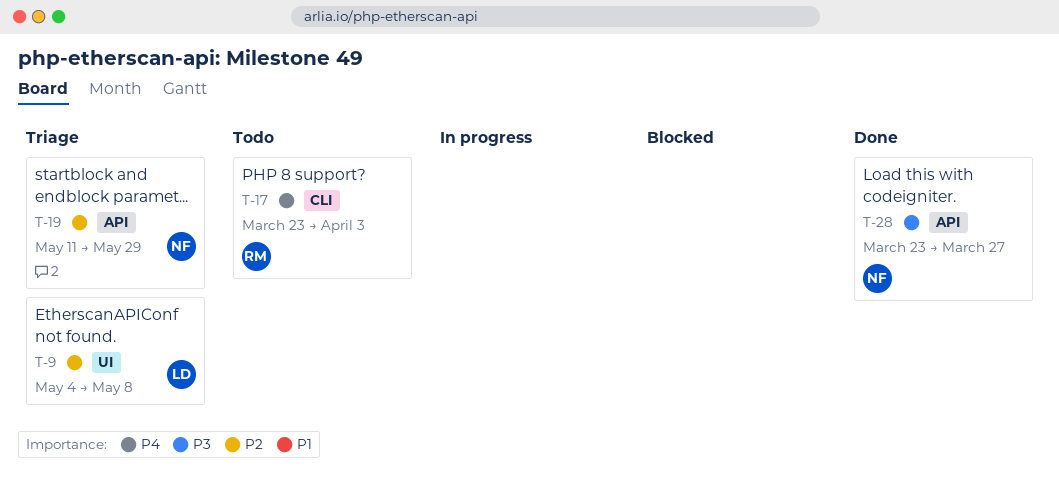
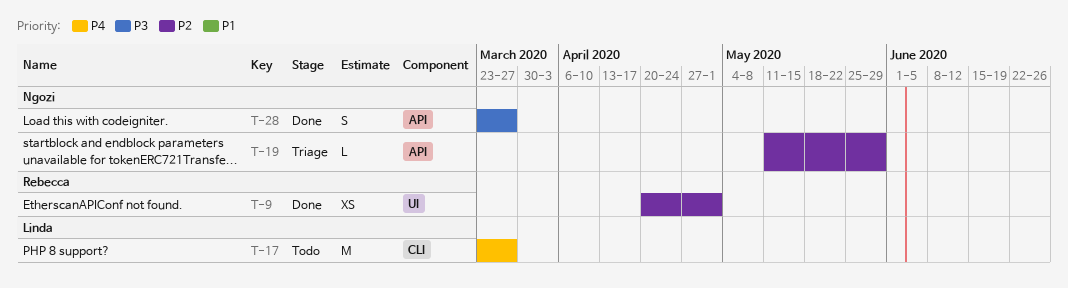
T-9, status: Triage -> Done
T-9, owner: Linda -> Rebecca
T-9, start: May 4 -> Apr 20
T-9, due: May 8 -> May 1
T-17, owner: Rebecca -> Linda
T-17, due: Apr 3 -> Mar 27

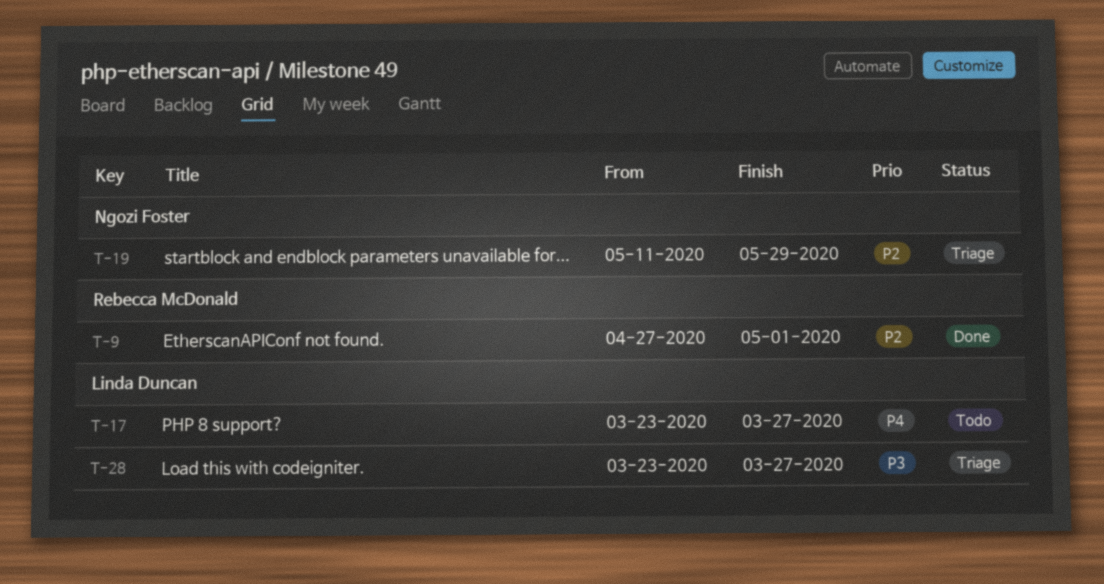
T-9, start: Apr 20 -> Apr 27
T-28, status: Done -> Triage
T-28, owner: Ngozi Foster -> Linda Duncan

